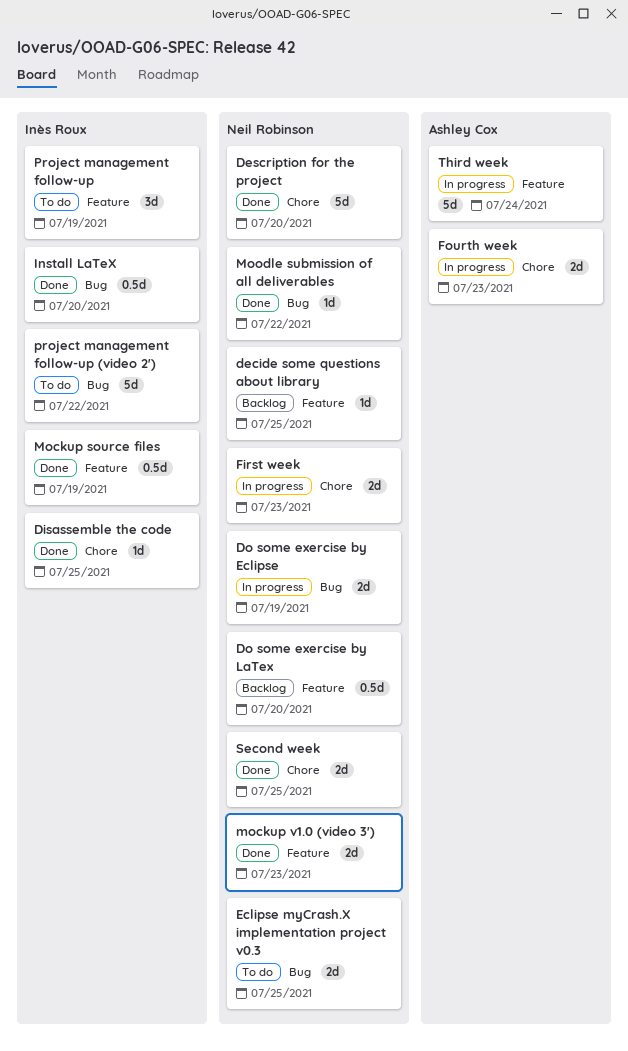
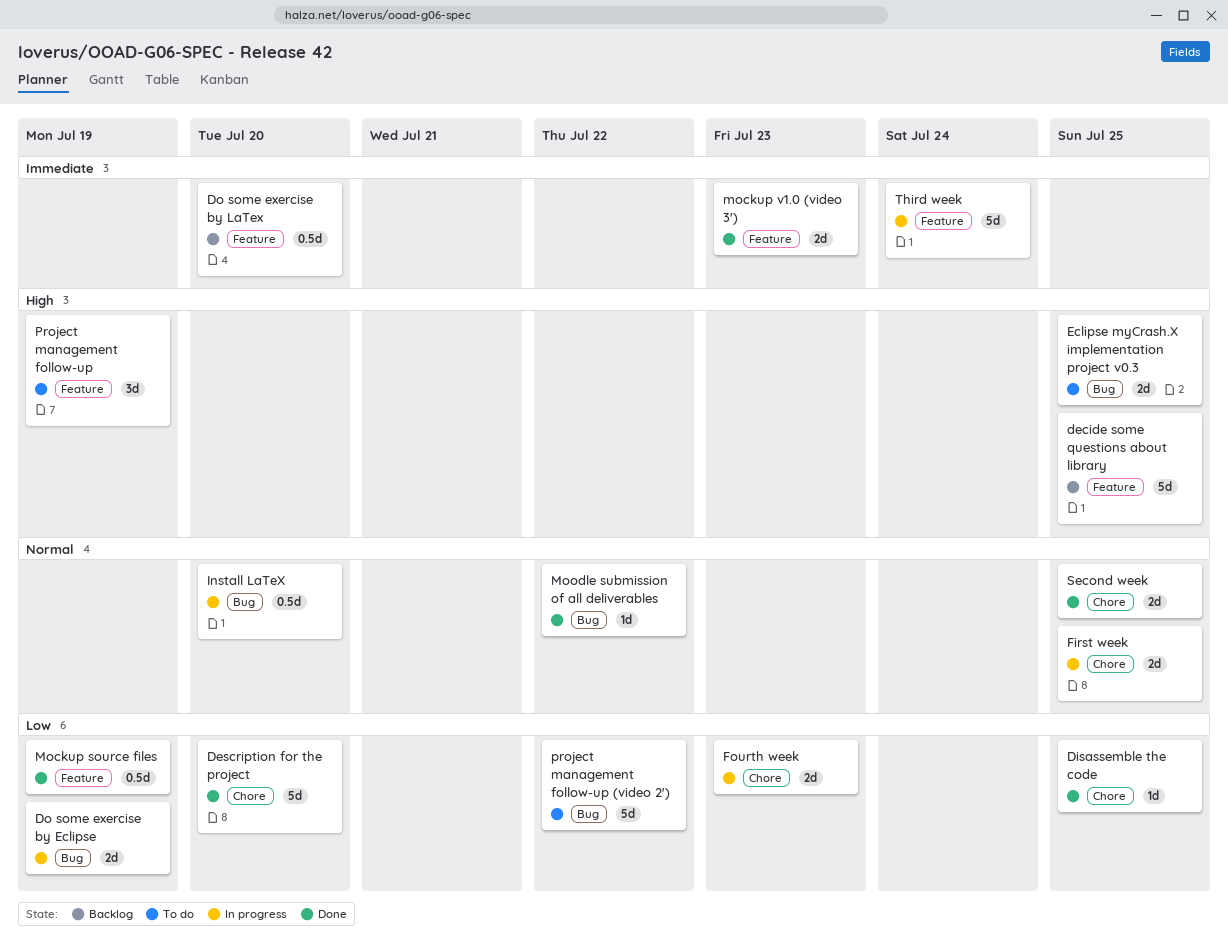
decide some questions about library, estimate: 1d -> 5d
First week, due: Jul 23 -> Jul 25
Install LaTeX, status: Done -> In progress

